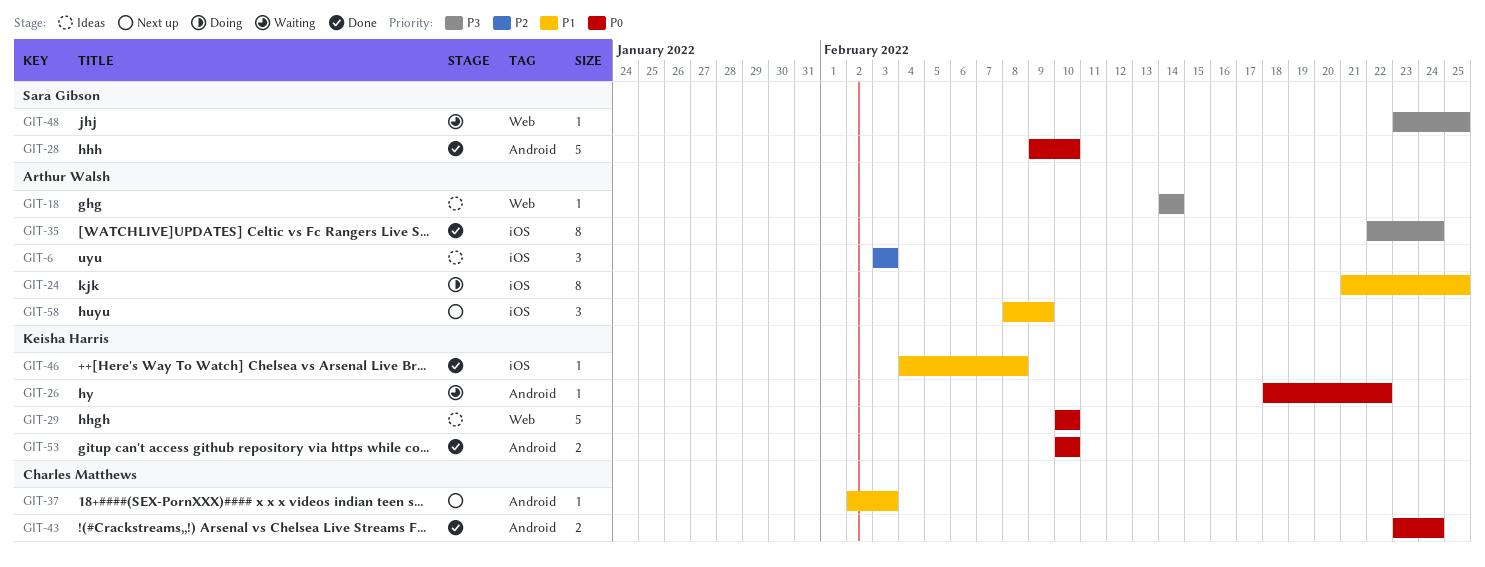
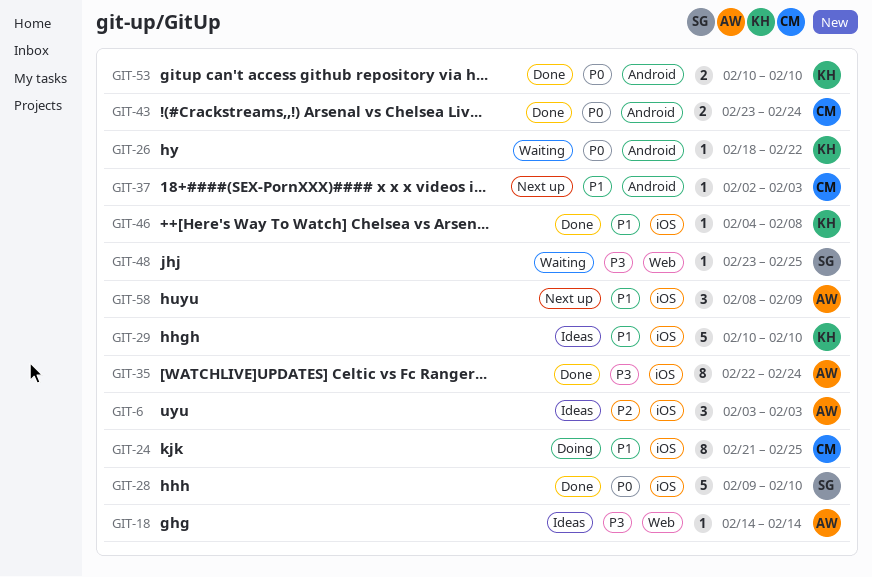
GIT-24, owner: Arthur Walsh -> Charles Matthews
GIT-28, label: Android -> iOS
GIT-29, priority: P0 -> P1
GIT-29, label: Web -> iOS

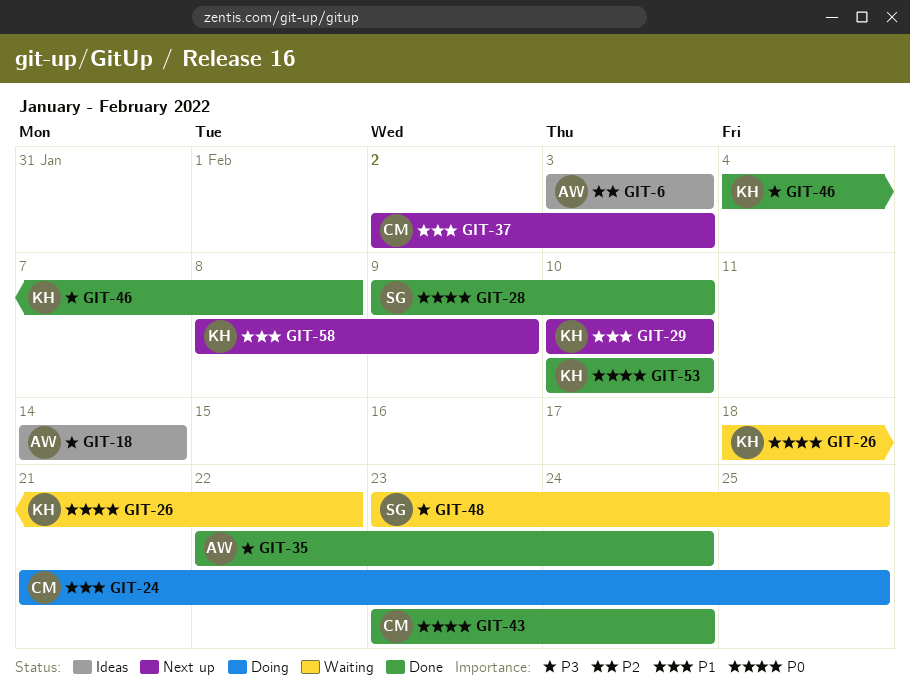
GIT-29, status: Ideas -> Next up
GIT-46, priority: P1 -> P3
GIT-58, owner: AW -> KH

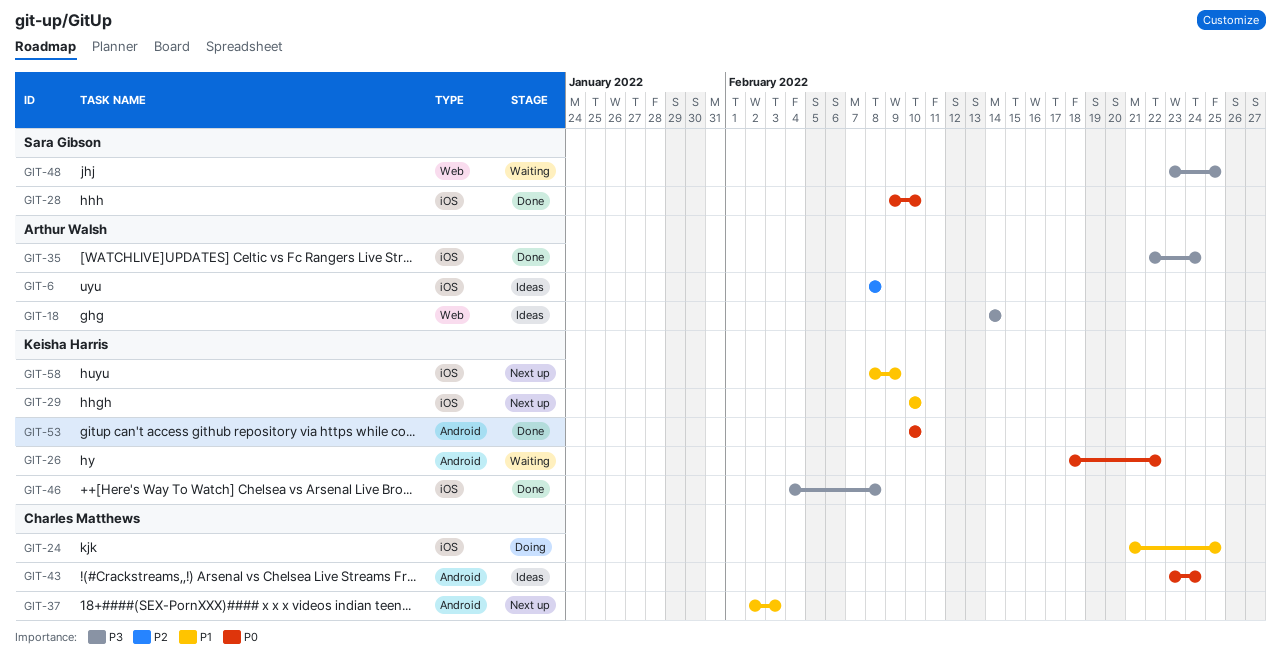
GIT-6, start: Feb 3 -> Feb 8
GIT-6, due: Feb 3 -> Feb 8
GIT-43, status: Done -> Ideas

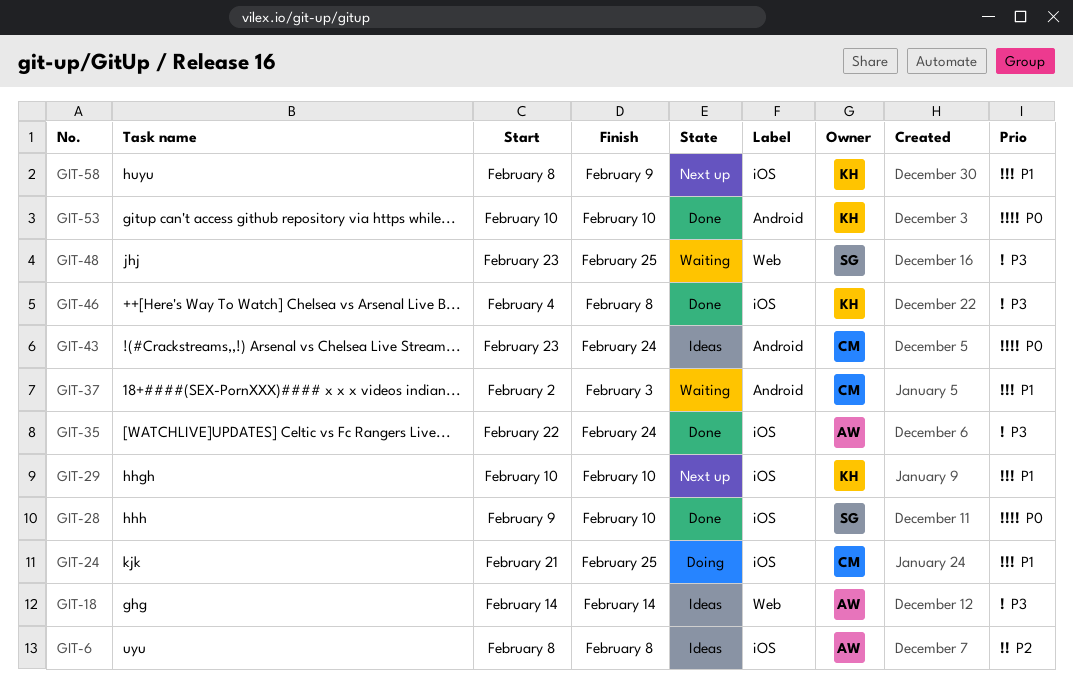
GIT-26: present -> none
GIT-37, status: Next up -> Waiting

